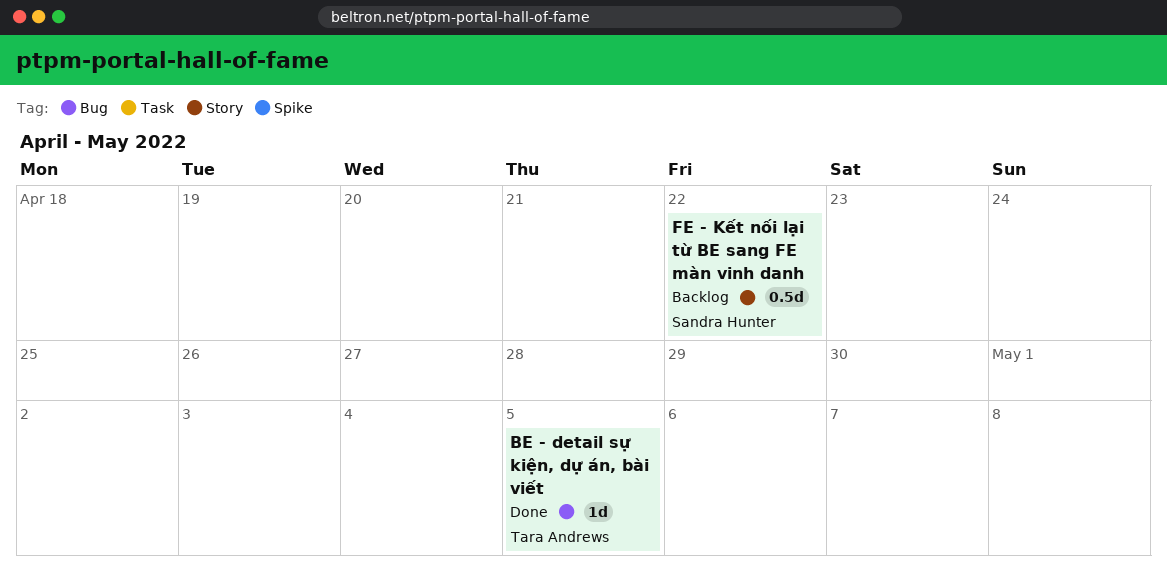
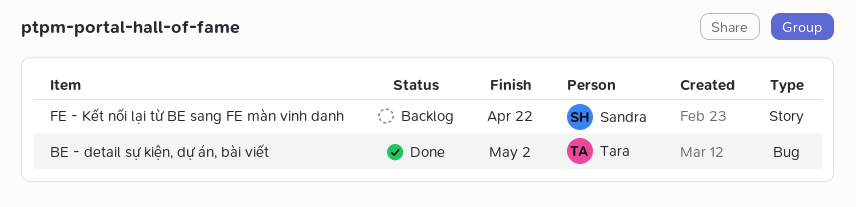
BE - detail sự kiện, dự án, bài viết, due: May 5 -> May 2

